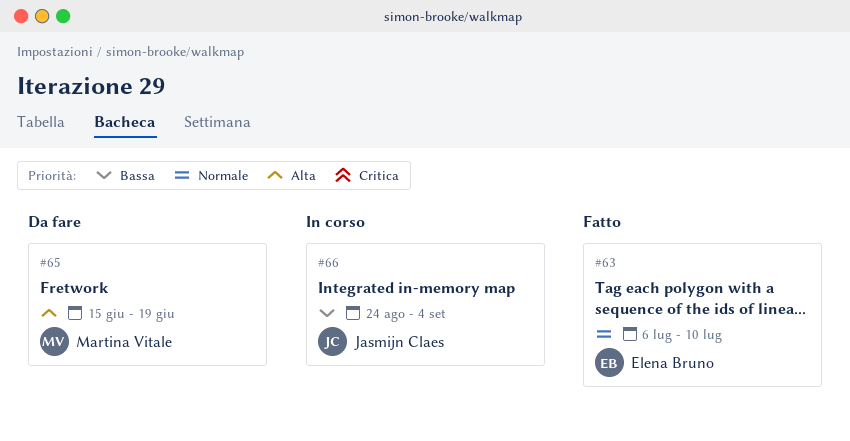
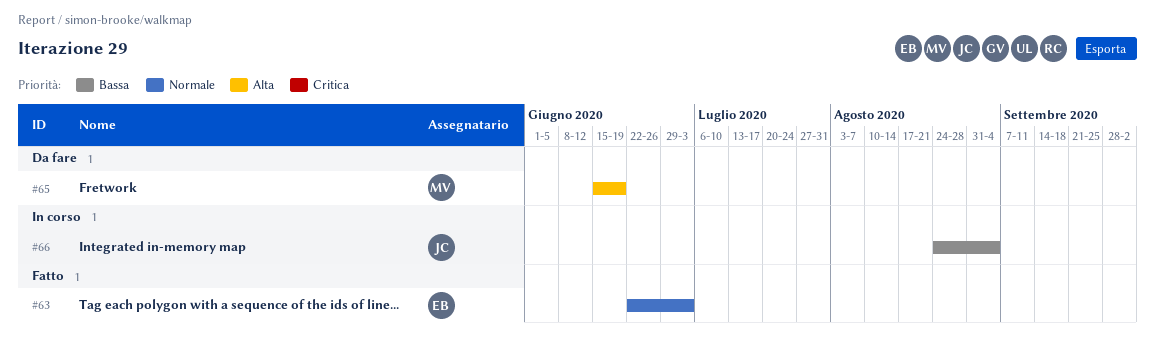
#63, start: Jul 6 -> Jun 22
#63, due: Jul 10 -> Jul 3

